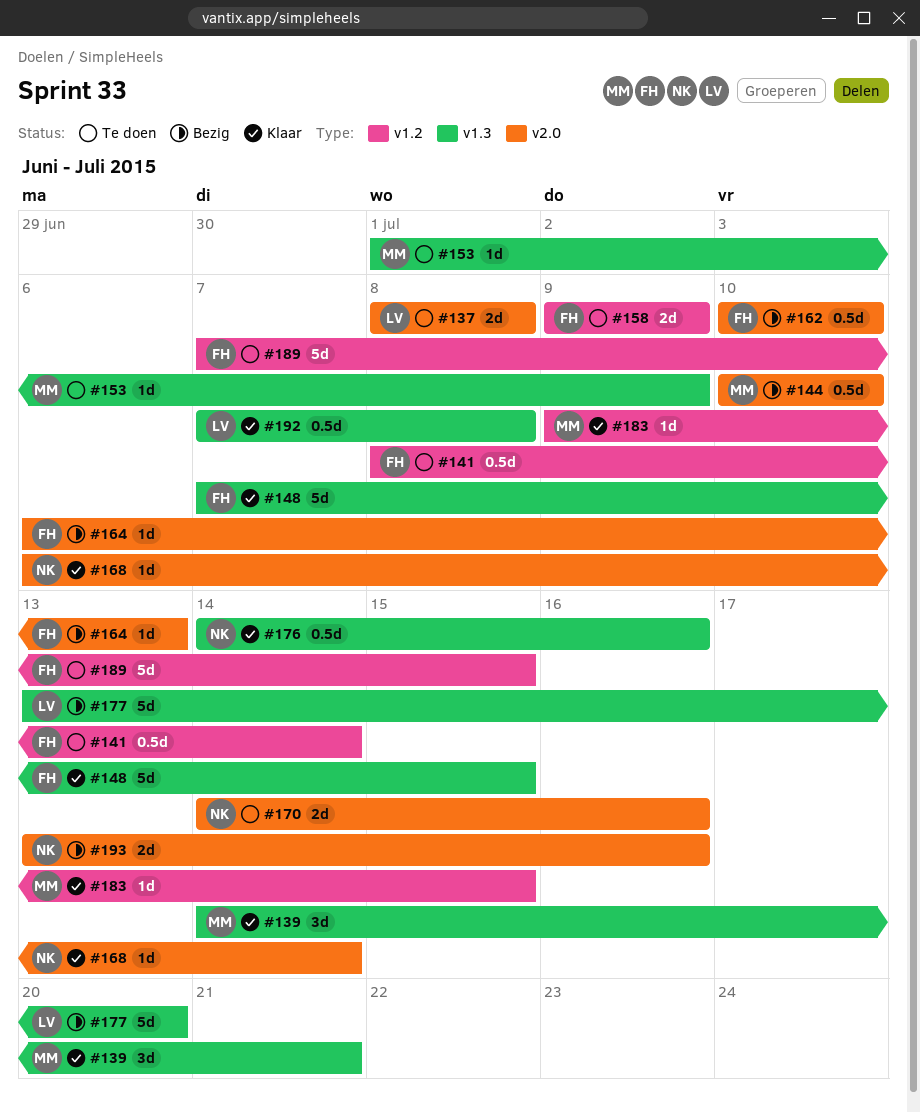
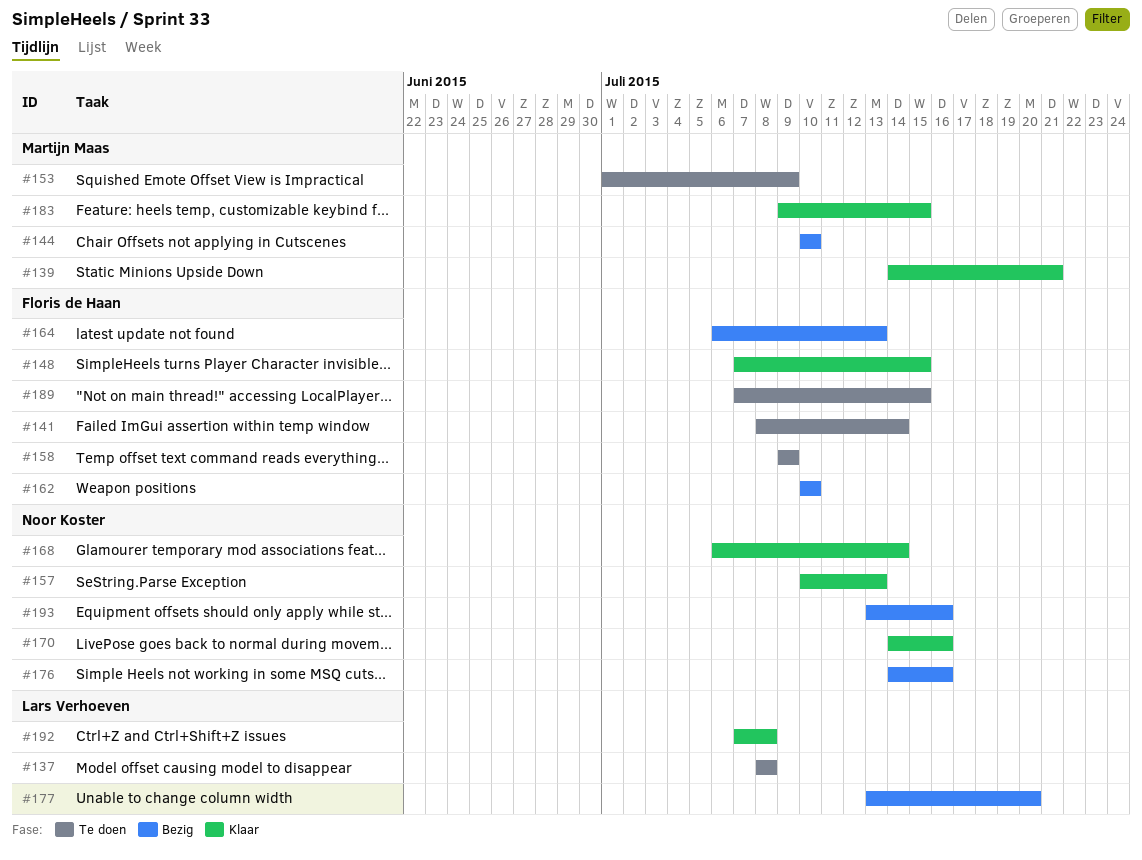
#157: none -> present
#170, status: Te doen -> Klaar
#176, status: Klaar -> Bezig

